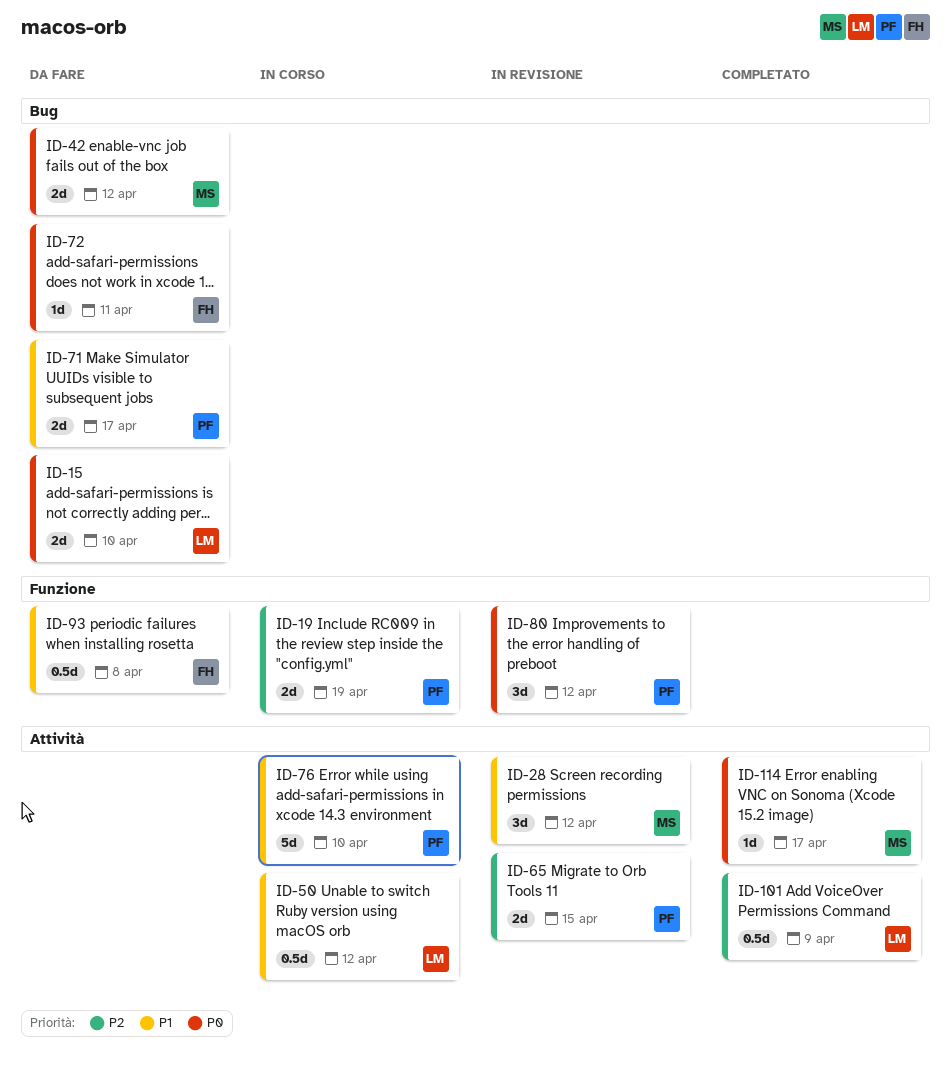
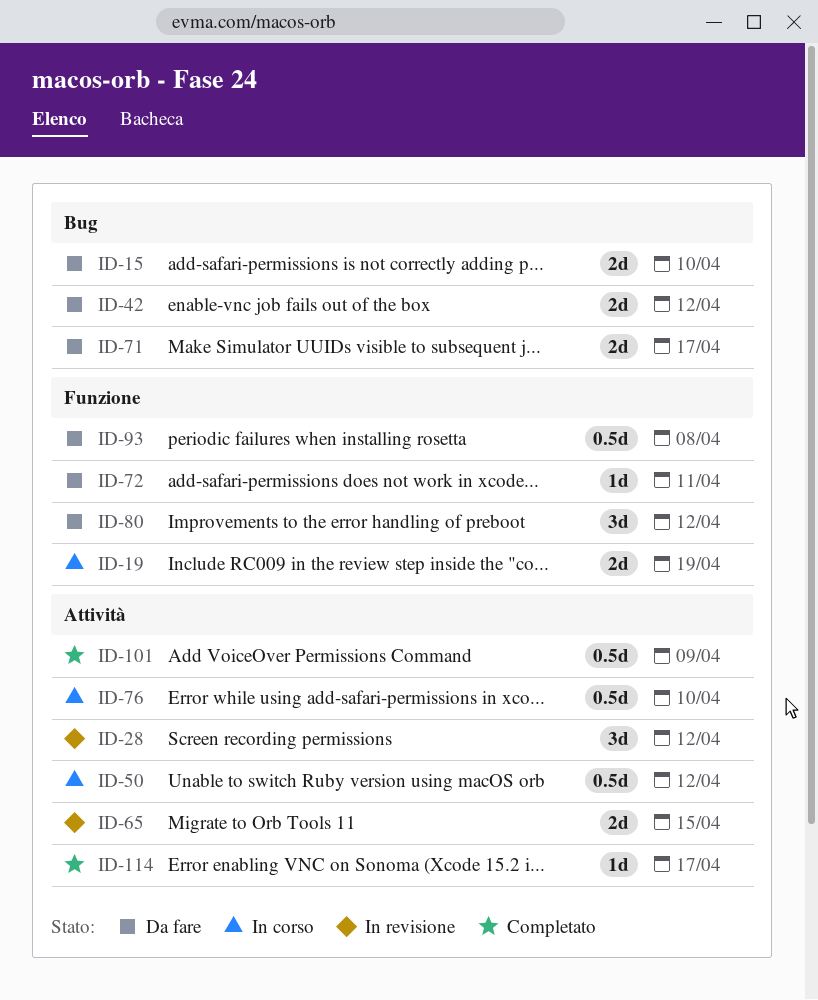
ID-72, label: Bug -> Funzione
ID-76, estimate: 5d -> 0.5d
ID-80, status: In revisione -> Da fare

